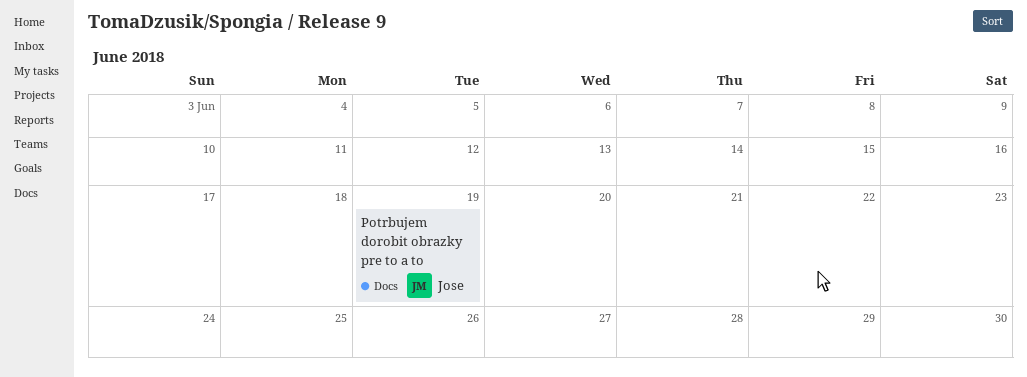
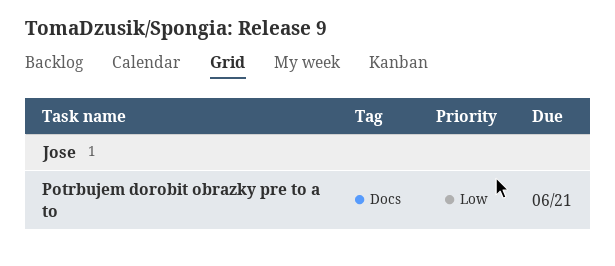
Potrbujem dorobit obrazky pre to a to, due: Jun 19 -> Jun 21

